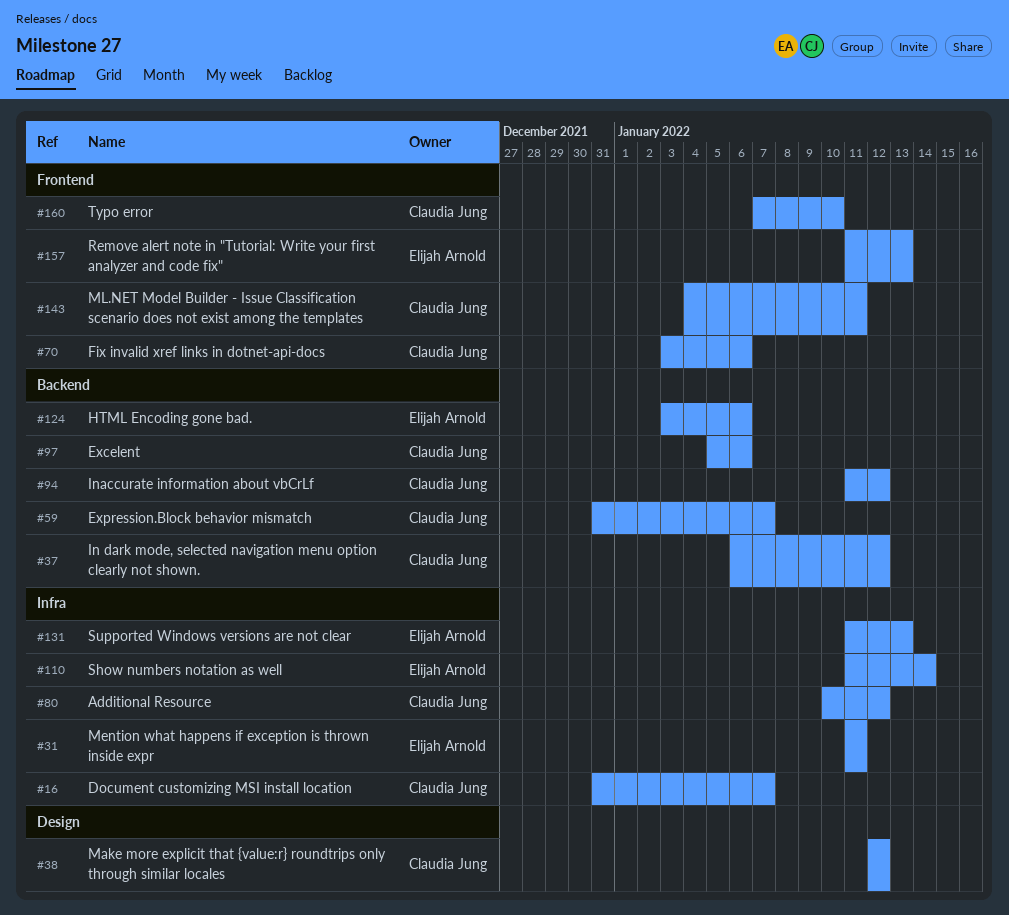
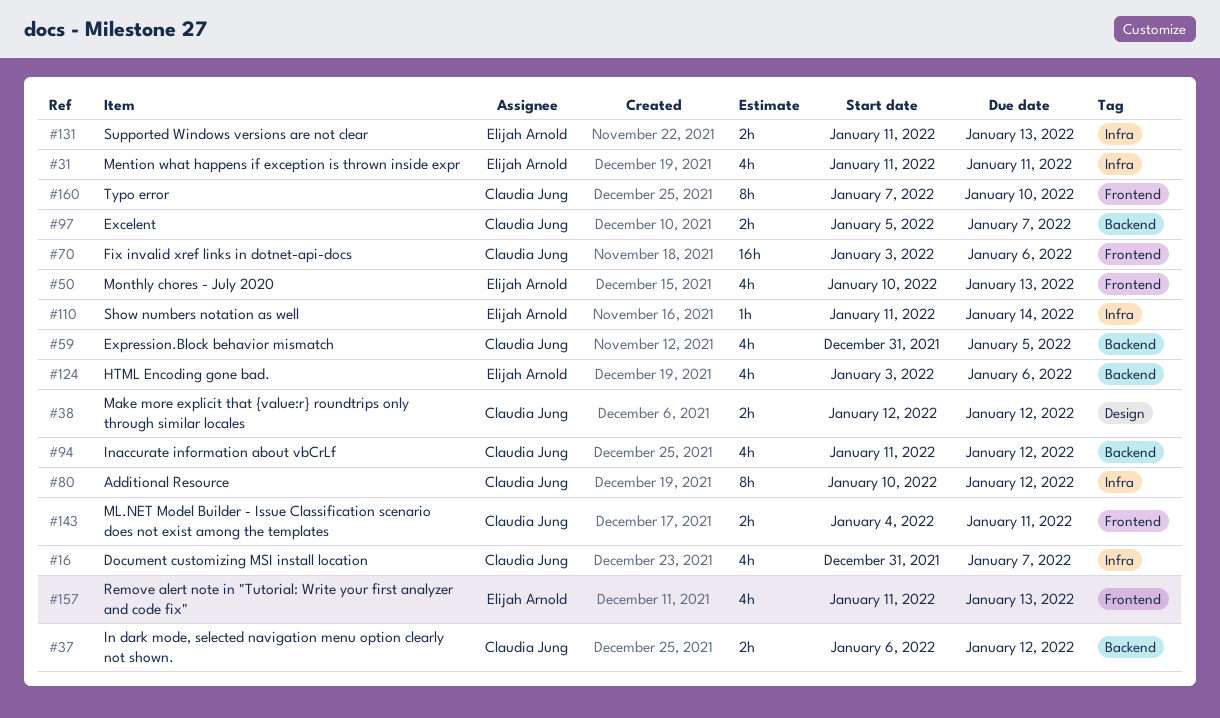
#50: none -> present
#59, due: Jan 7 -> Jan 5
#97, due: Jan 6 -> Jan 7

